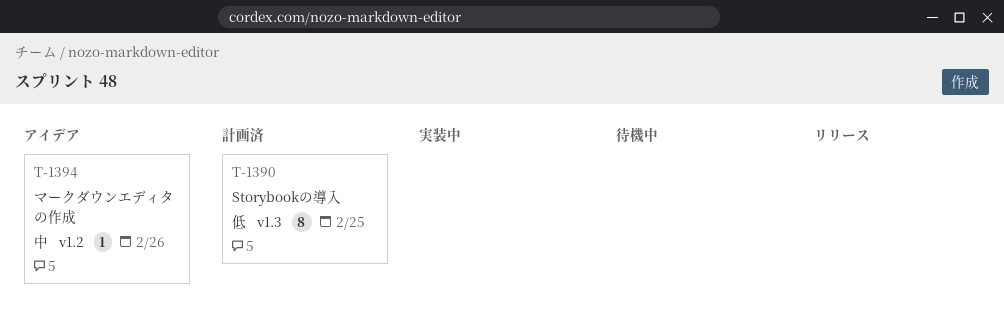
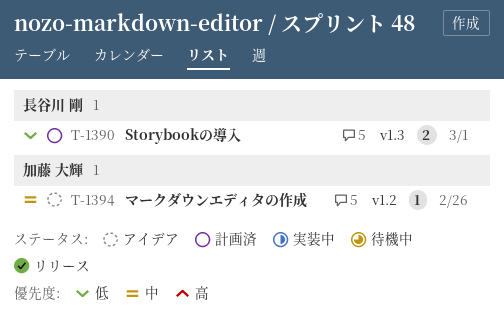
T-1390, estimate: 8 -> 2
T-1390, due: Feb 25 -> Mar 1

